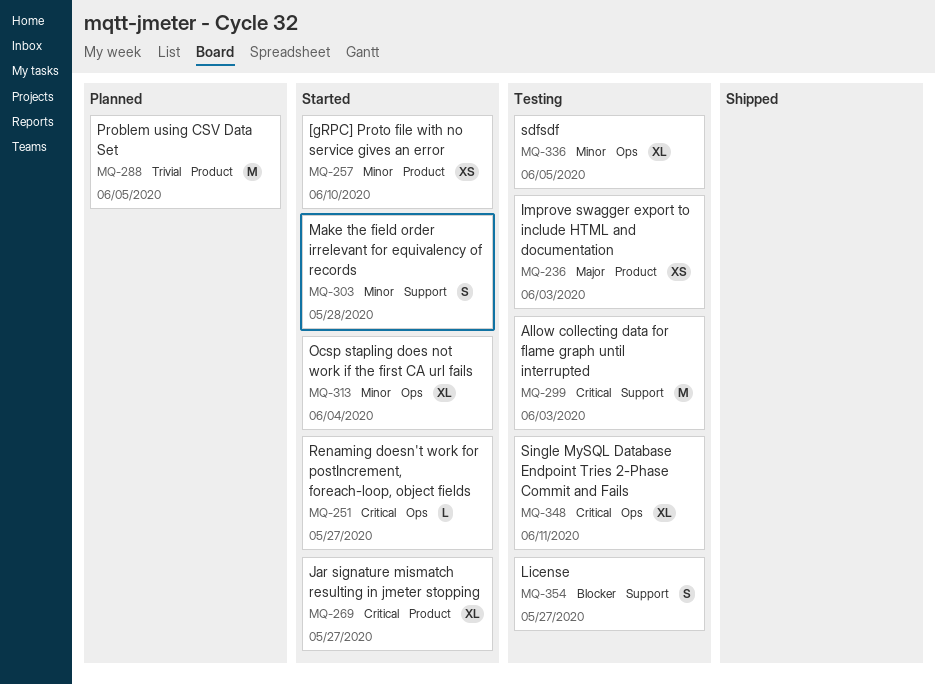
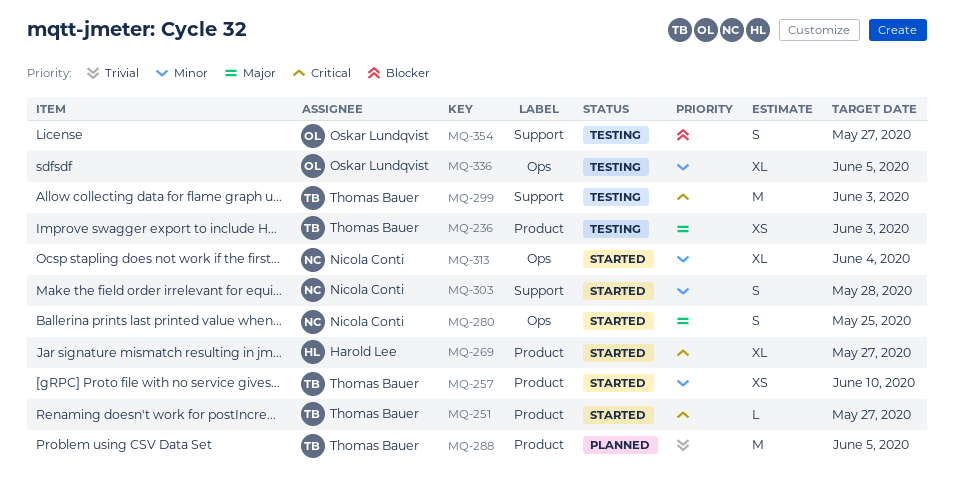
MQ-251, label: Ops -> Product
MQ-280: none -> present
MQ-348: present -> none

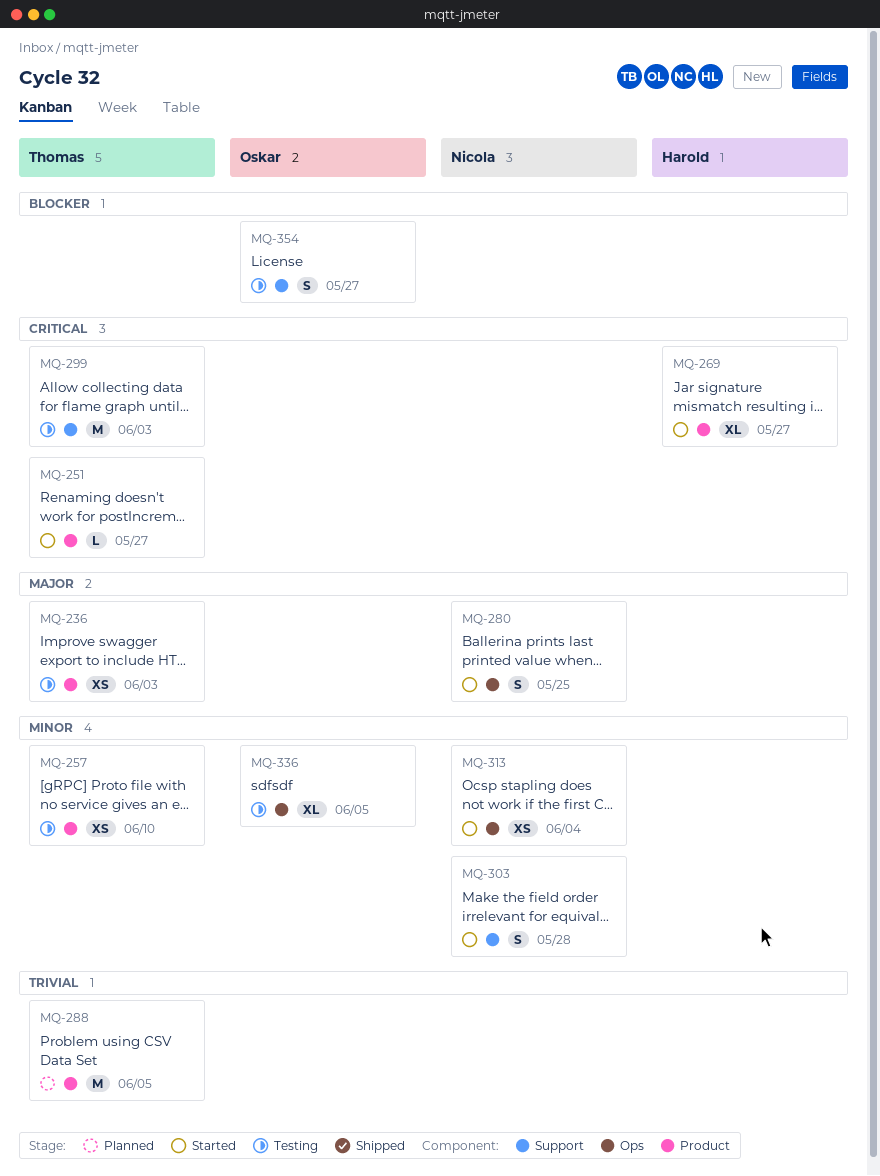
MQ-257, status: Started -> Testing
MQ-313, estimate: XL -> XS

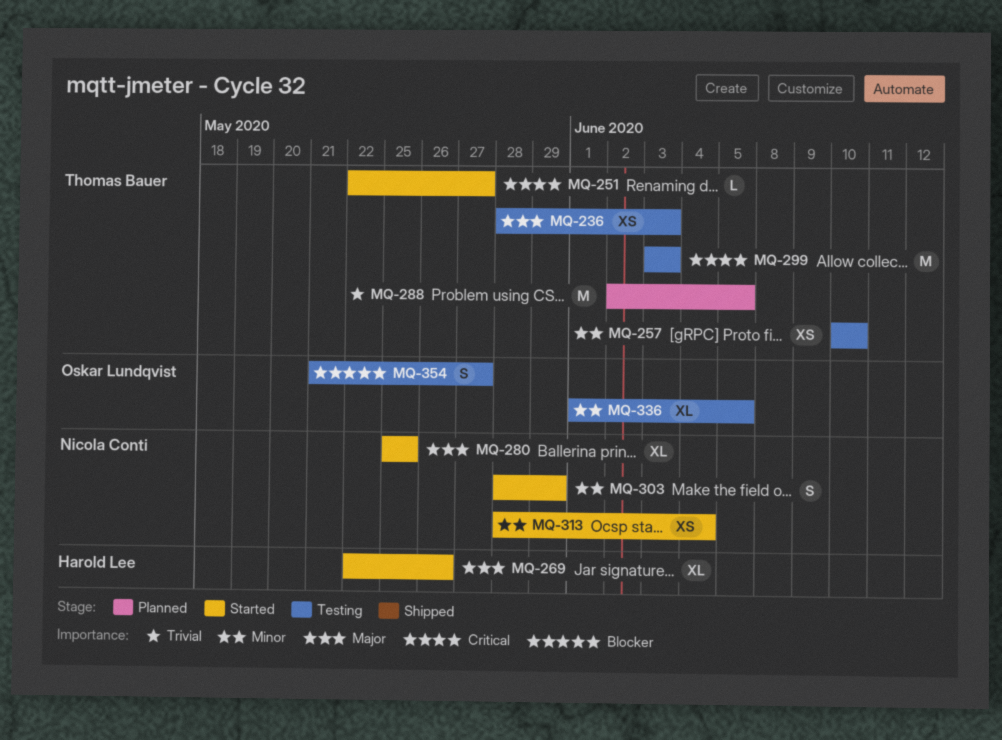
MQ-269, priority: Critical -> Major
MQ-269, due: May 27 -> May 26
MQ-280, estimate: S -> XL
MQ-303, due: May 28 -> May 29

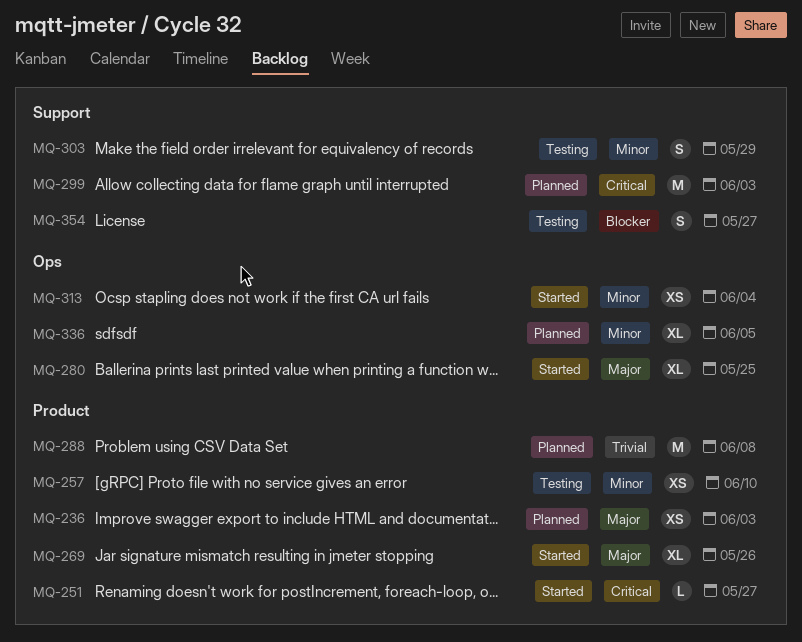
MQ-236, status: Testing -> Planned
MQ-288, due: Jun 5 -> Jun 8
MQ-299, status: Testing -> Planned
MQ-303, status: Started -> Testing
MQ-336, status: Testing -> Planned

